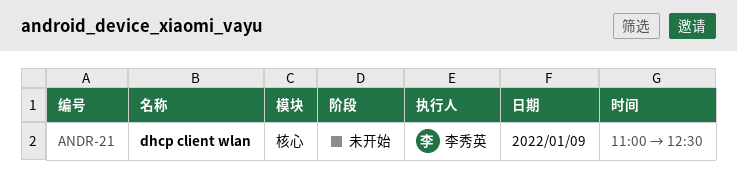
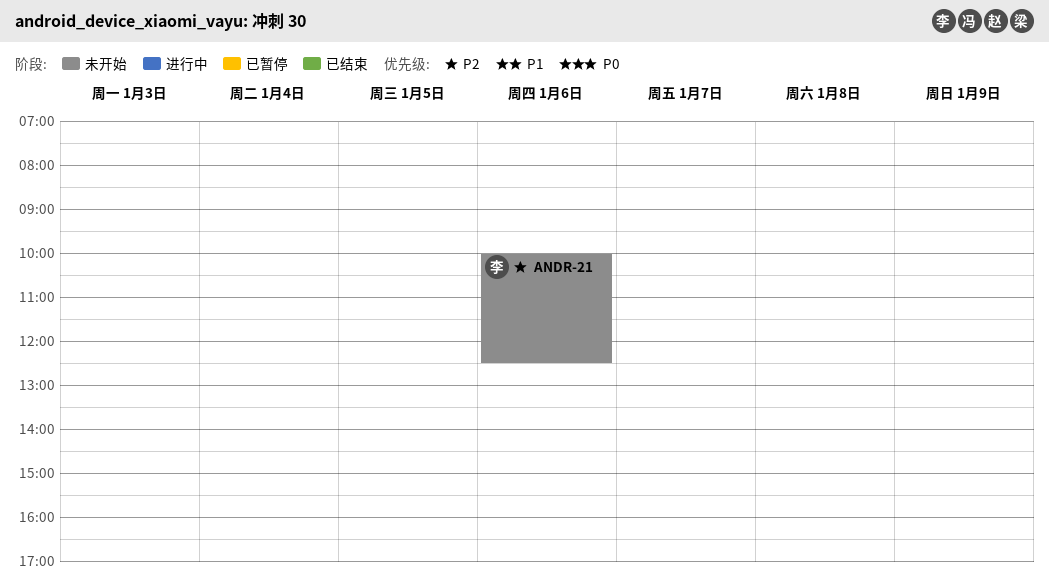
ANDR-21, day: Jan 9 -> Jan 6
ANDR-21, begins: 11:00 -> 10:00

